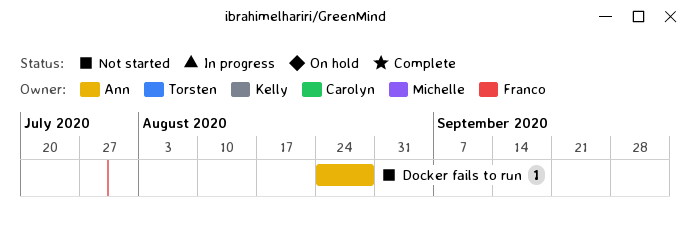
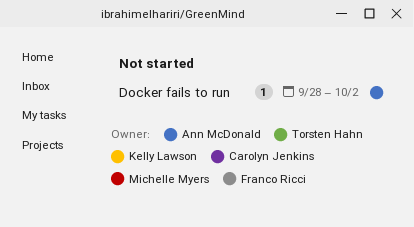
Docker fails to run, start: Aug 24 -> Sep 28
Docker fails to run, due: Aug 28 -> Oct 2

